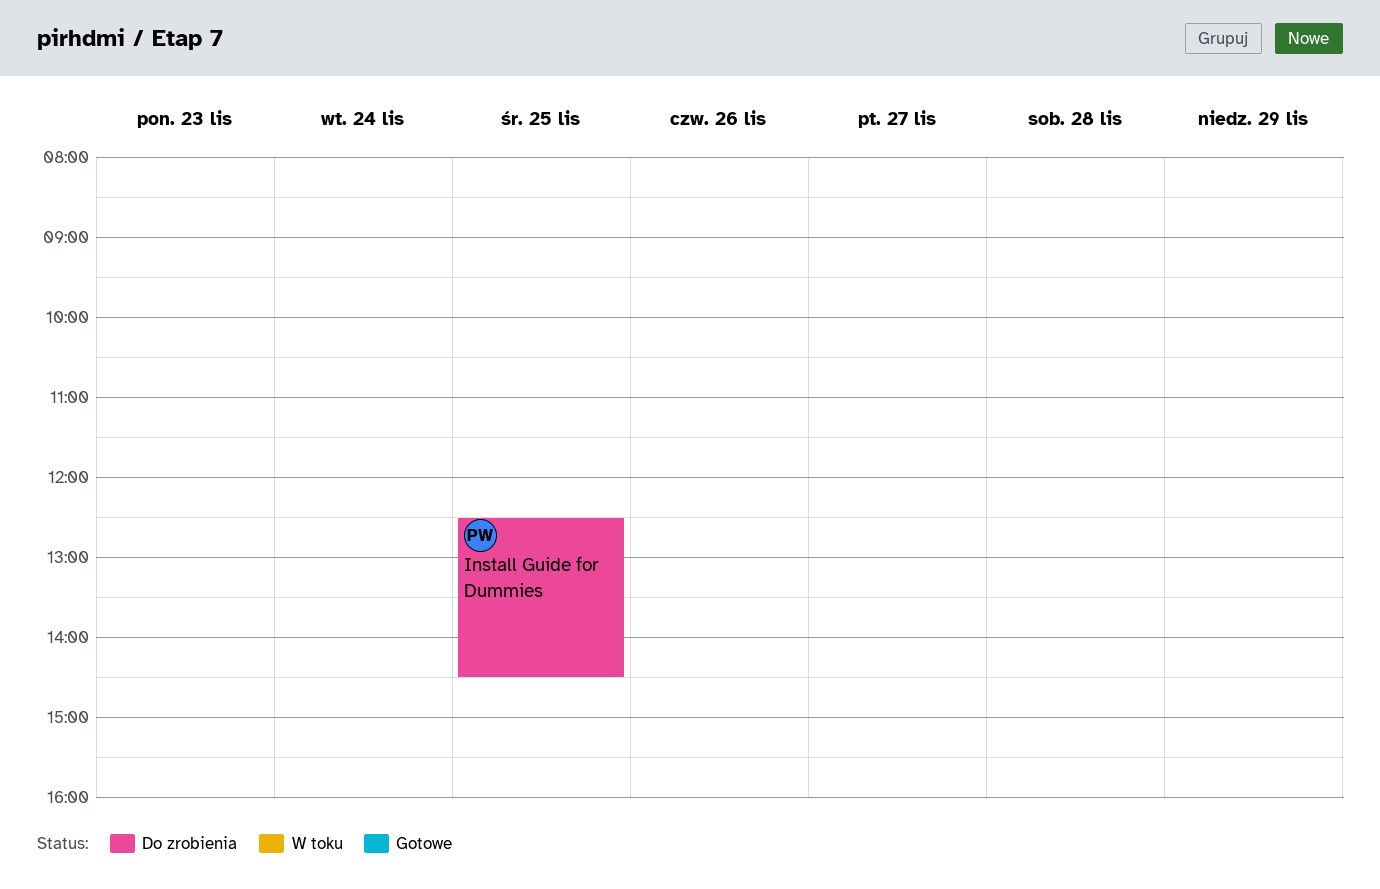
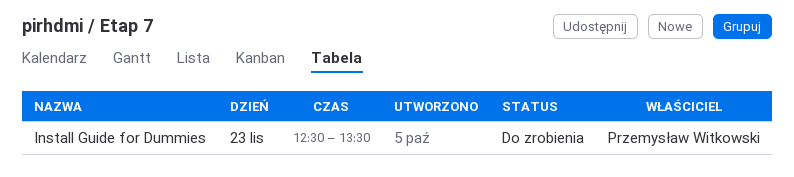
Install Guide for Dummies, day: Nov 25 -> Nov 23
Install Guide for Dummies, ends: 14:30 -> 13:30

